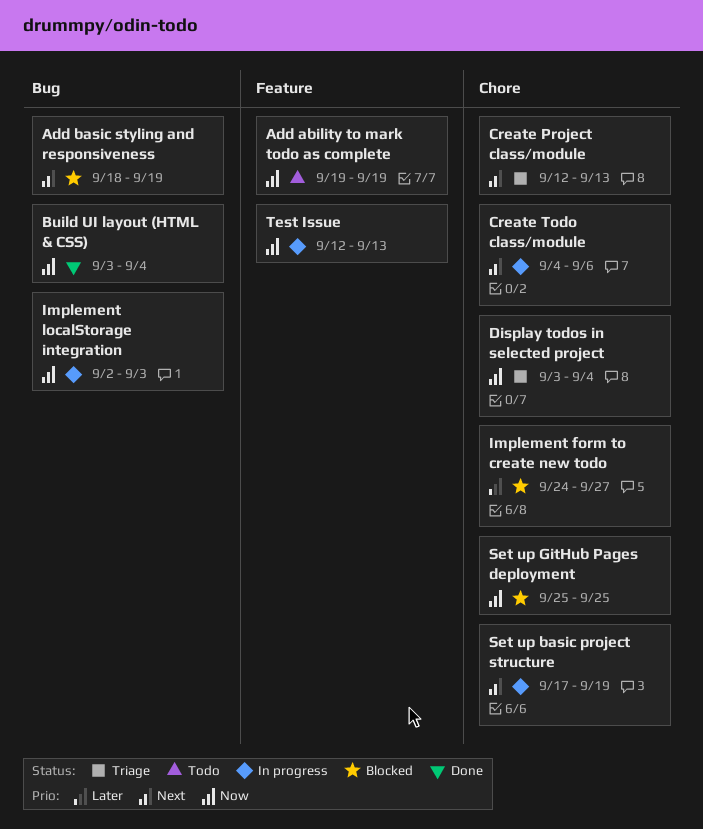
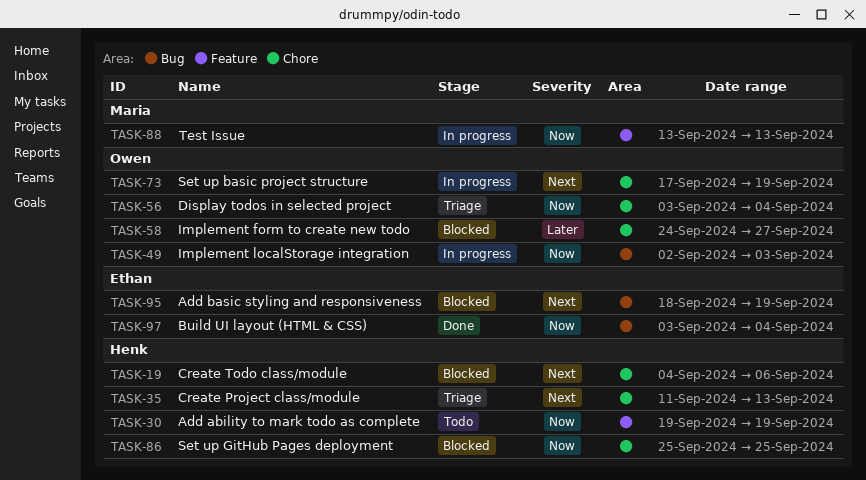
Create Project class/module, start: Sep 12 -> Sep 11
Create Todo class/module, status: In progress -> Blocked
Test Issue, start: Sep 12 -> Sep 13

